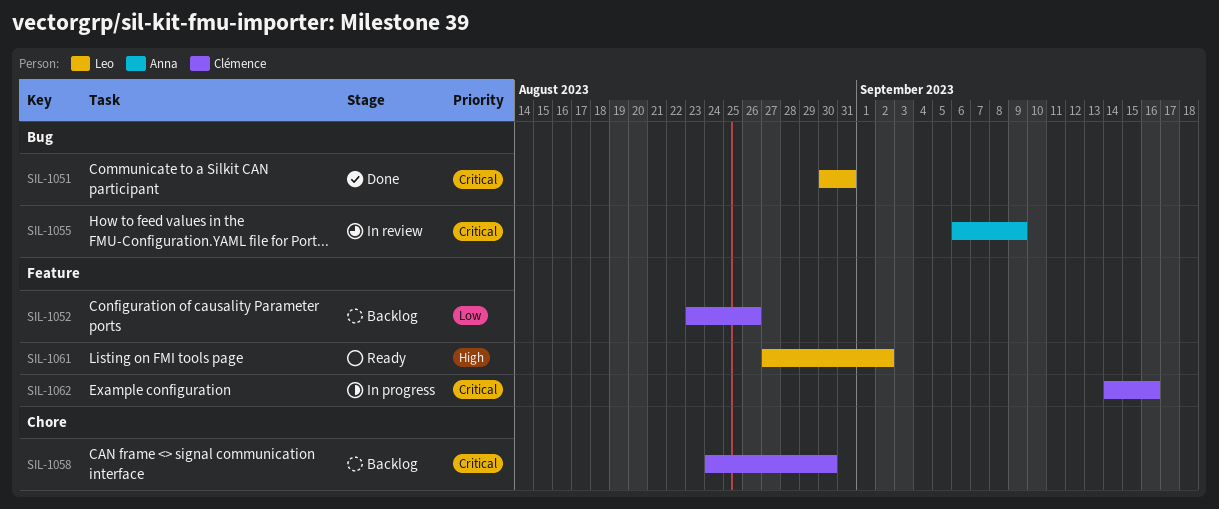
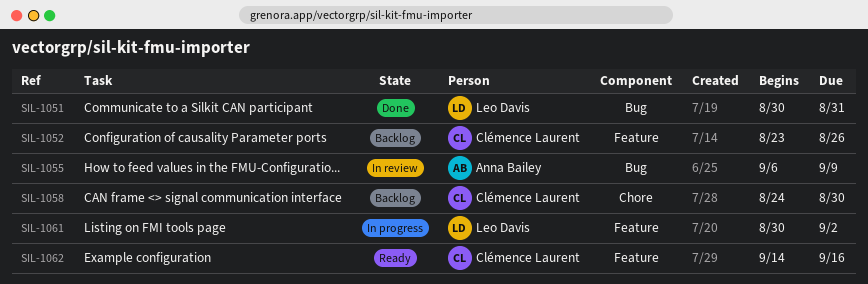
SIL-1061, status: Ready -> In progress
SIL-1061, start: Aug 27 -> Aug 30
SIL-1062, status: In progress -> Ready

